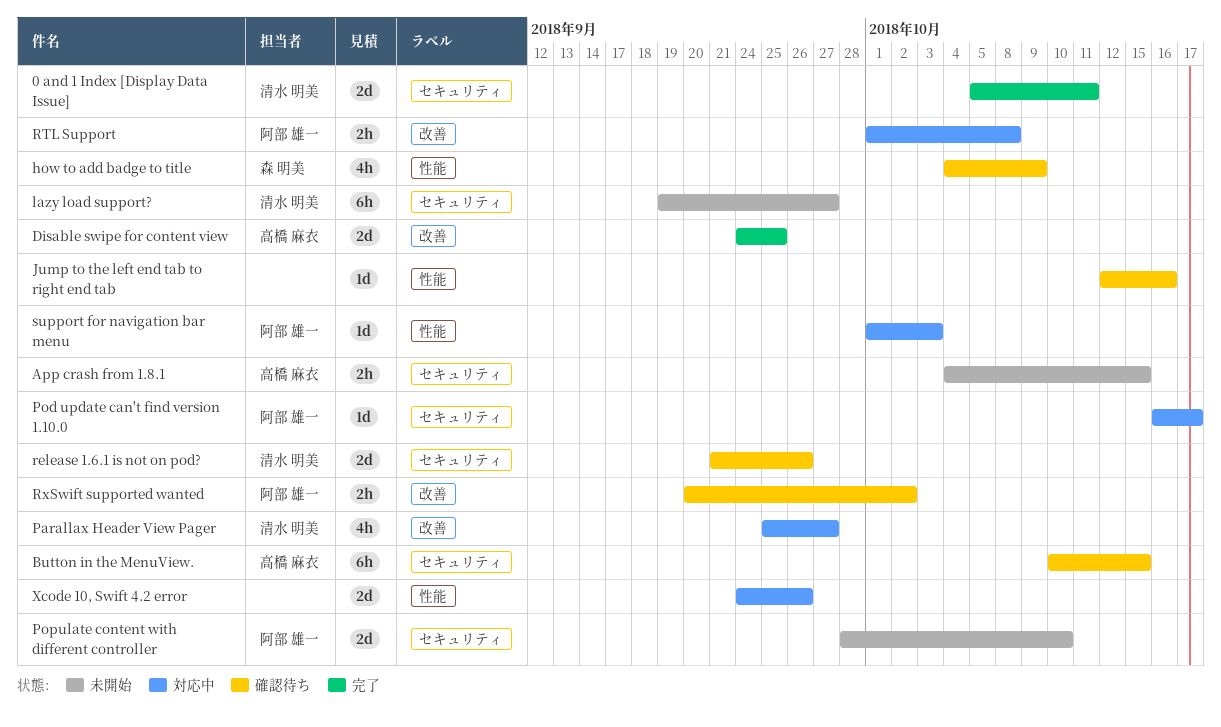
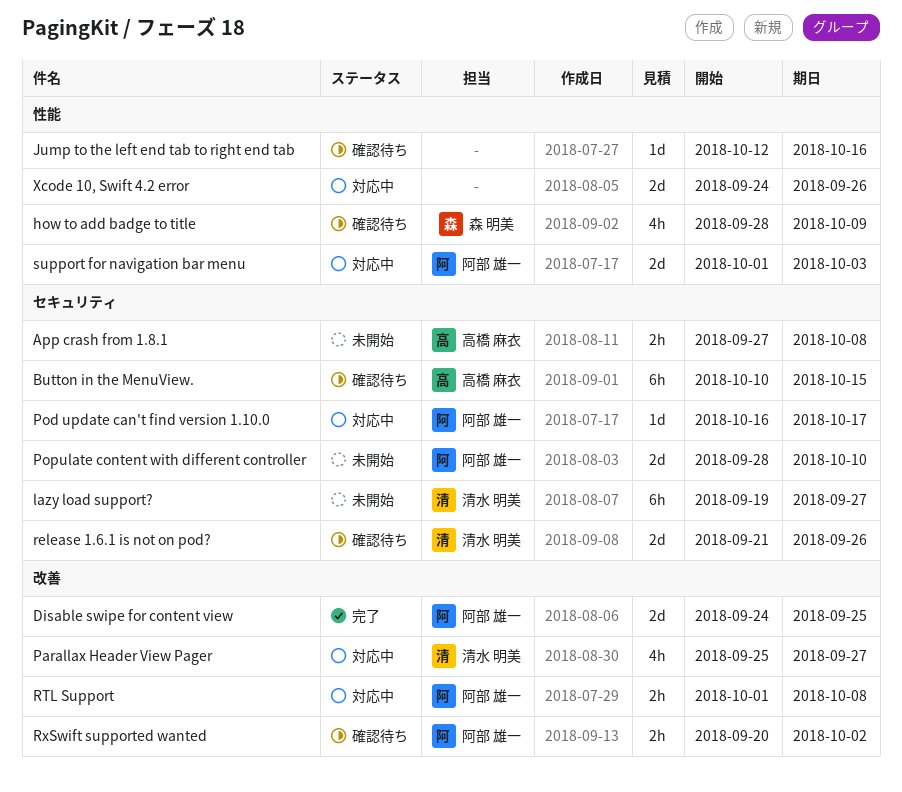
0 and 1 Index [Display Data Issue]: present -> none
App crash from 1.8.1, start: Oct 4 -> Sep 27
App crash from 1.8.1, due: Oct 15 -> Oct 8
Disable swipe for content view, owner: 高橋 麻衣 -> 阿部 雄一
how to add badge to title, start: Oct 4 -> Sep 28
support for navigation bar menu, estimate: 1d -> 2d

